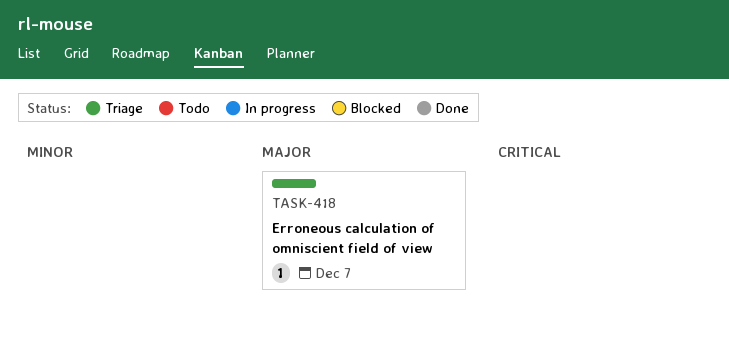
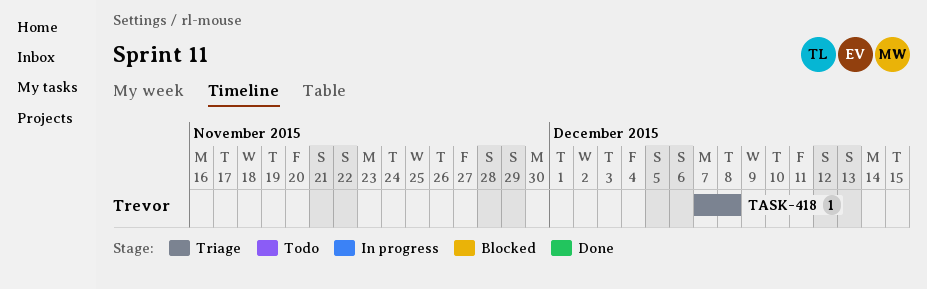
TASK-418, due: Dec 7 -> Dec 8

